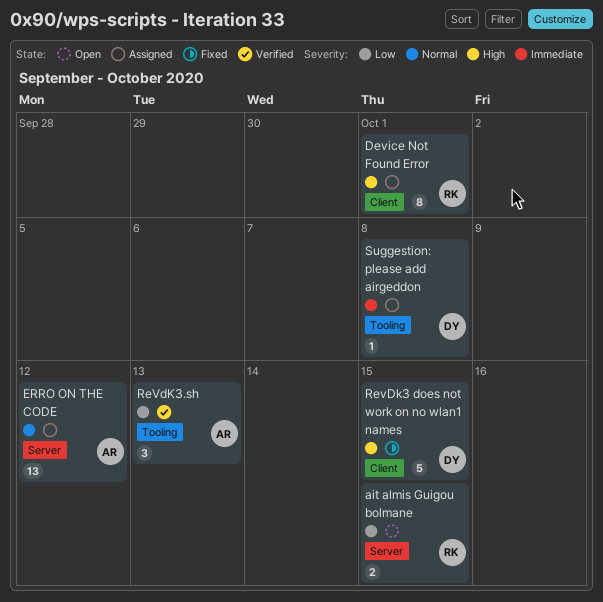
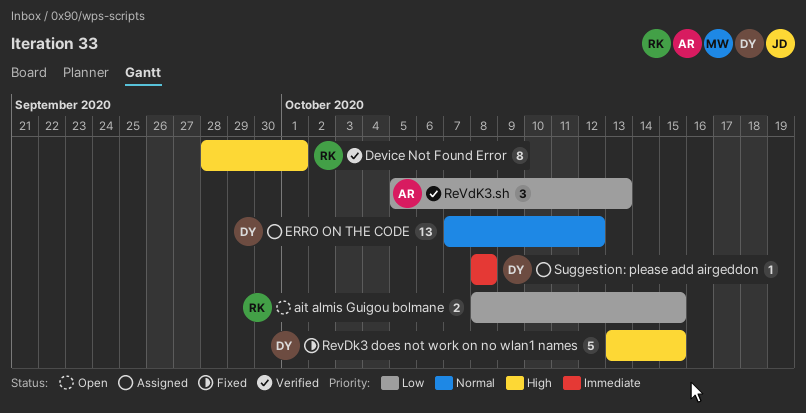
Device Not Found Error, status: Assigned -> Verified
ERRO ON THE CODE, owner: AR -> DY

